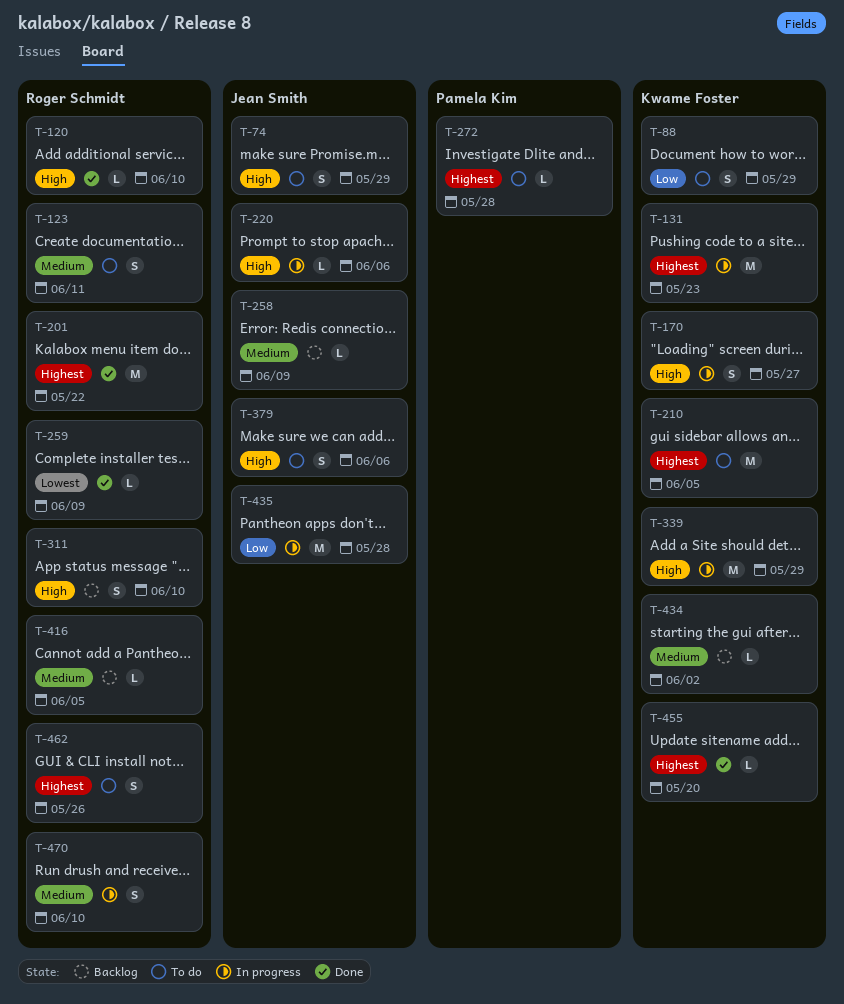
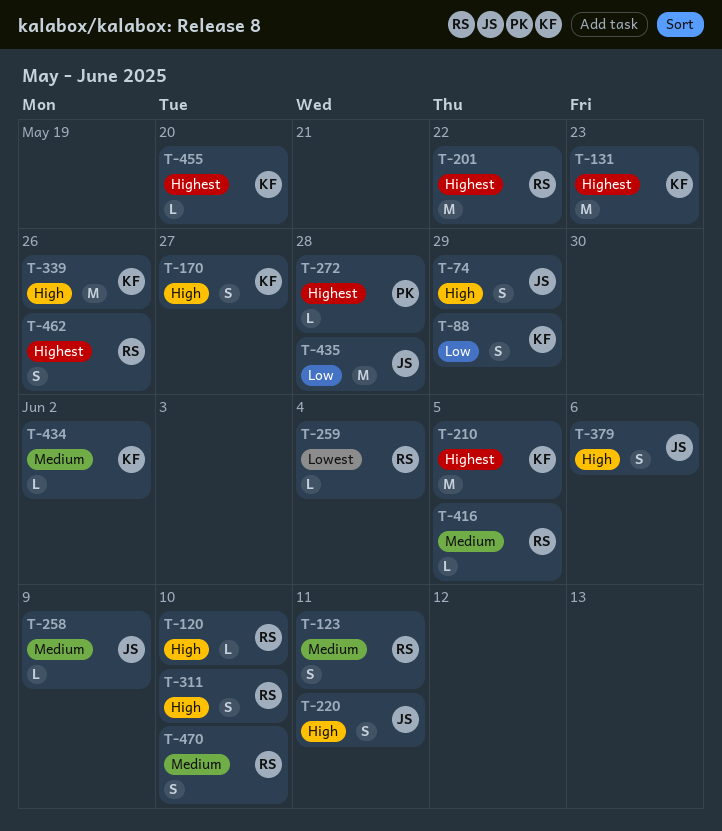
T-220, estimate: L -> S
T-220, due: Jun 6 -> Jun 11
T-259, due: Jun 9 -> Jun 4
T-339, due: May 29 -> May 26

